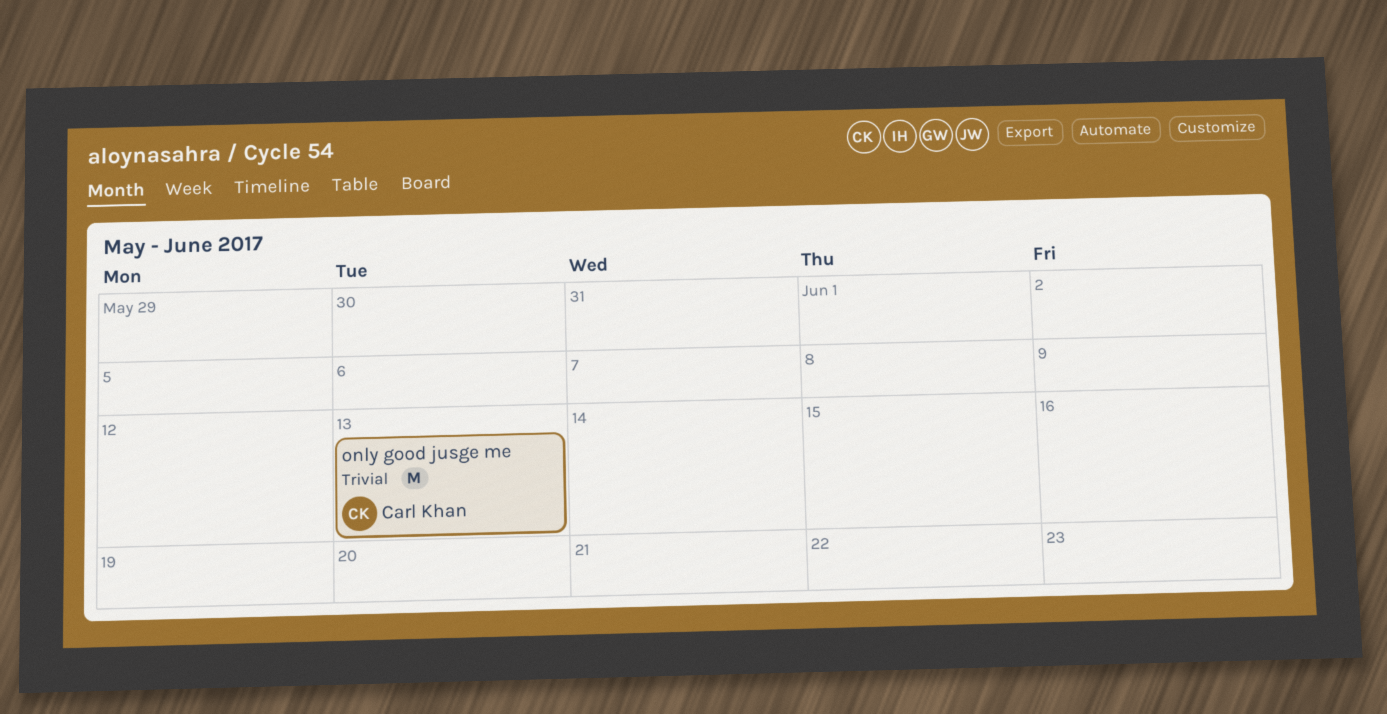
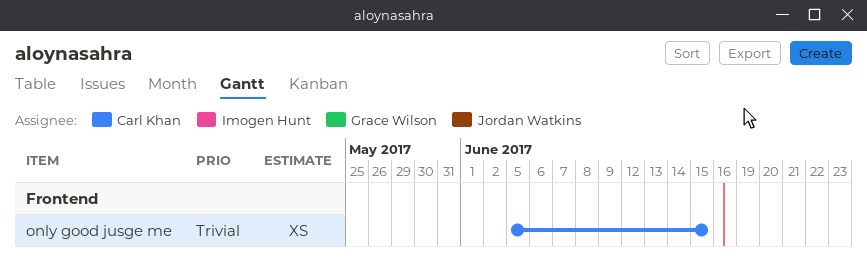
only good jusge me, estimate: M -> XS
only good jusge me, due: Jun 13 -> Jun 15

